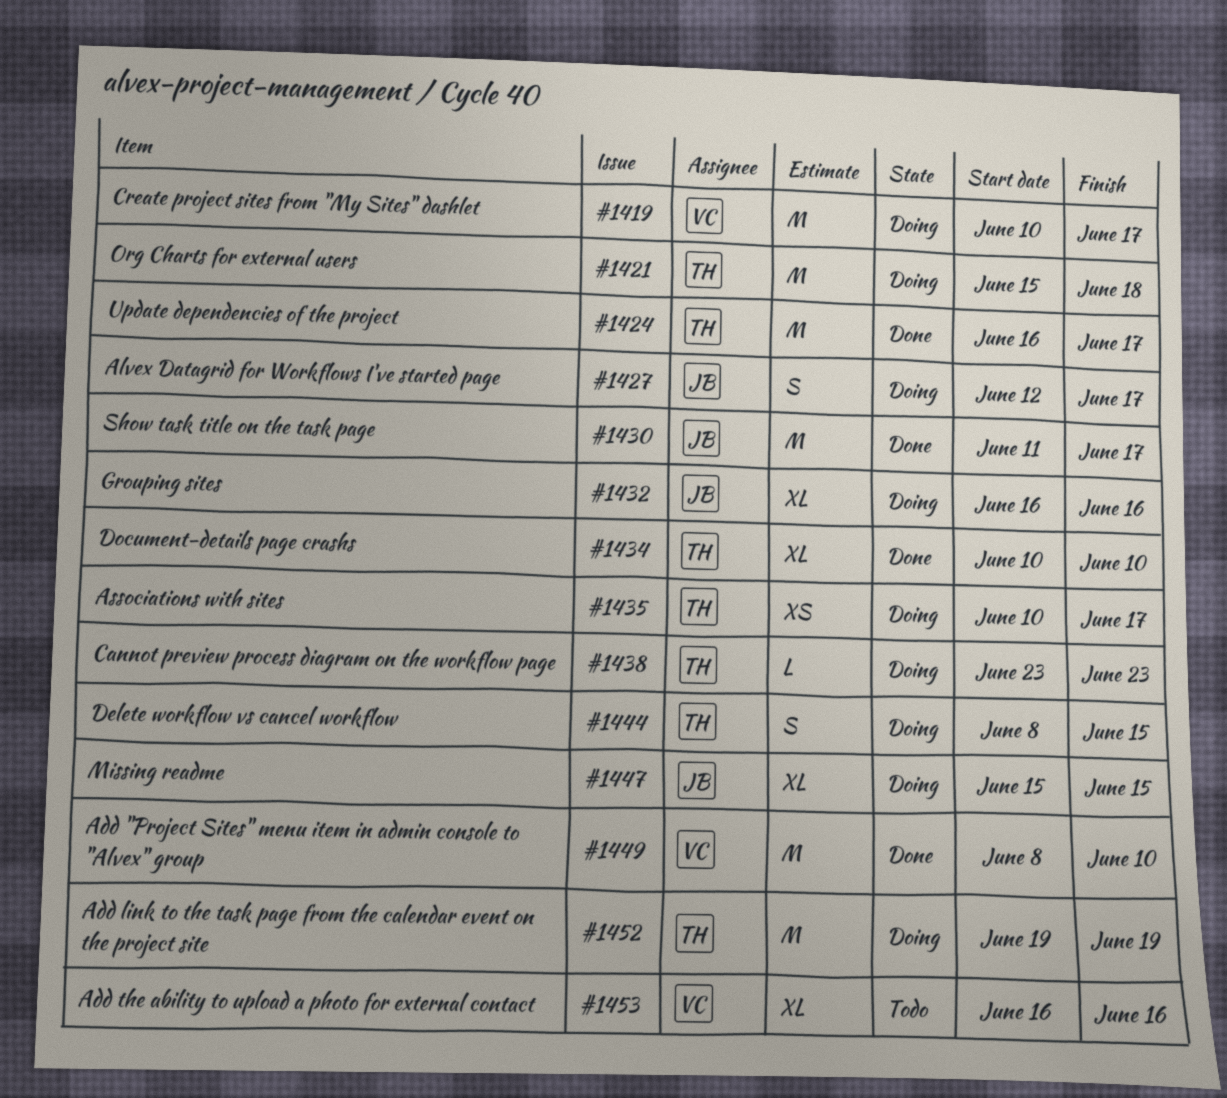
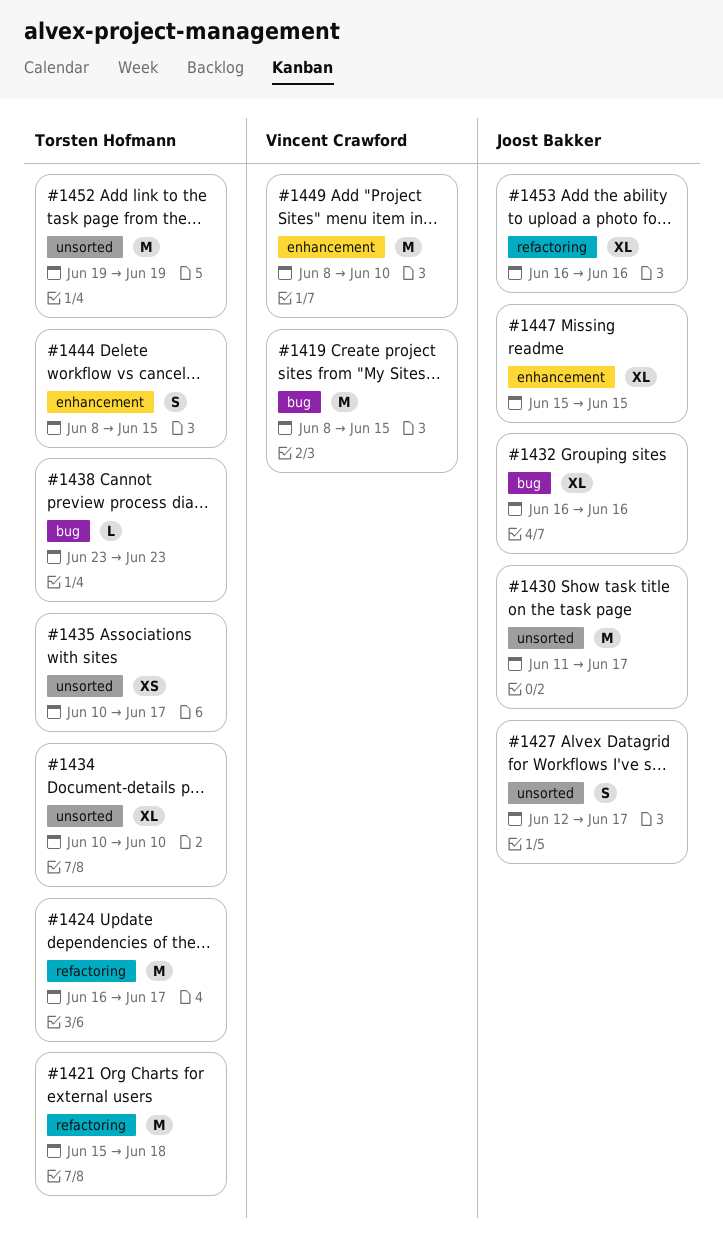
#1419, start: Jun 10 -> Jun 8
#1419, due: Jun 17 -> Jun 15
#1453, owner: Vincent Crawford -> Joost Bakker

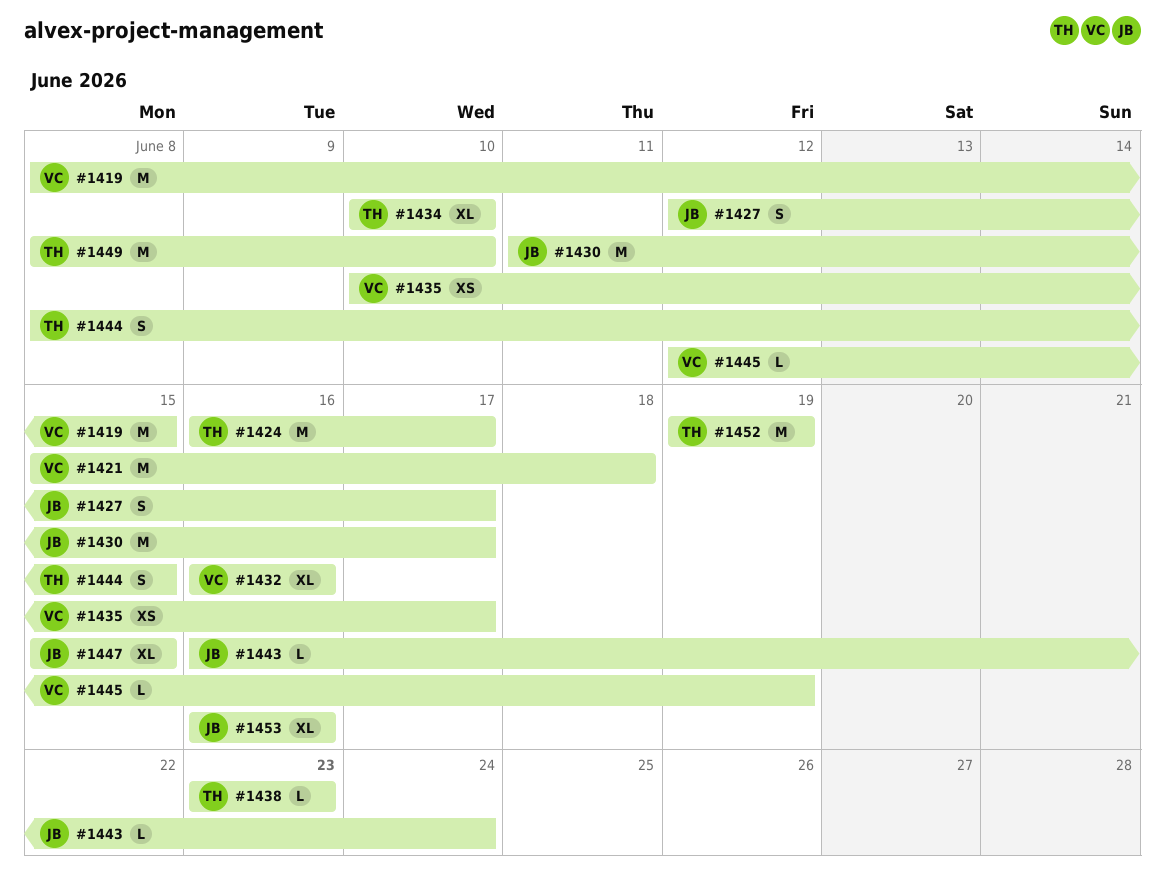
#1421, owner: Torsten Hofmann -> Vincent Crawford
#1432, owner: Joost Bakker -> Vincent Crawford
#1435, owner: Torsten Hofmann -> Vincent Crawford
#1443: none -> present
#1445: none -> present
#1449, owner: Vincent Crawford -> Torsten Hofmann

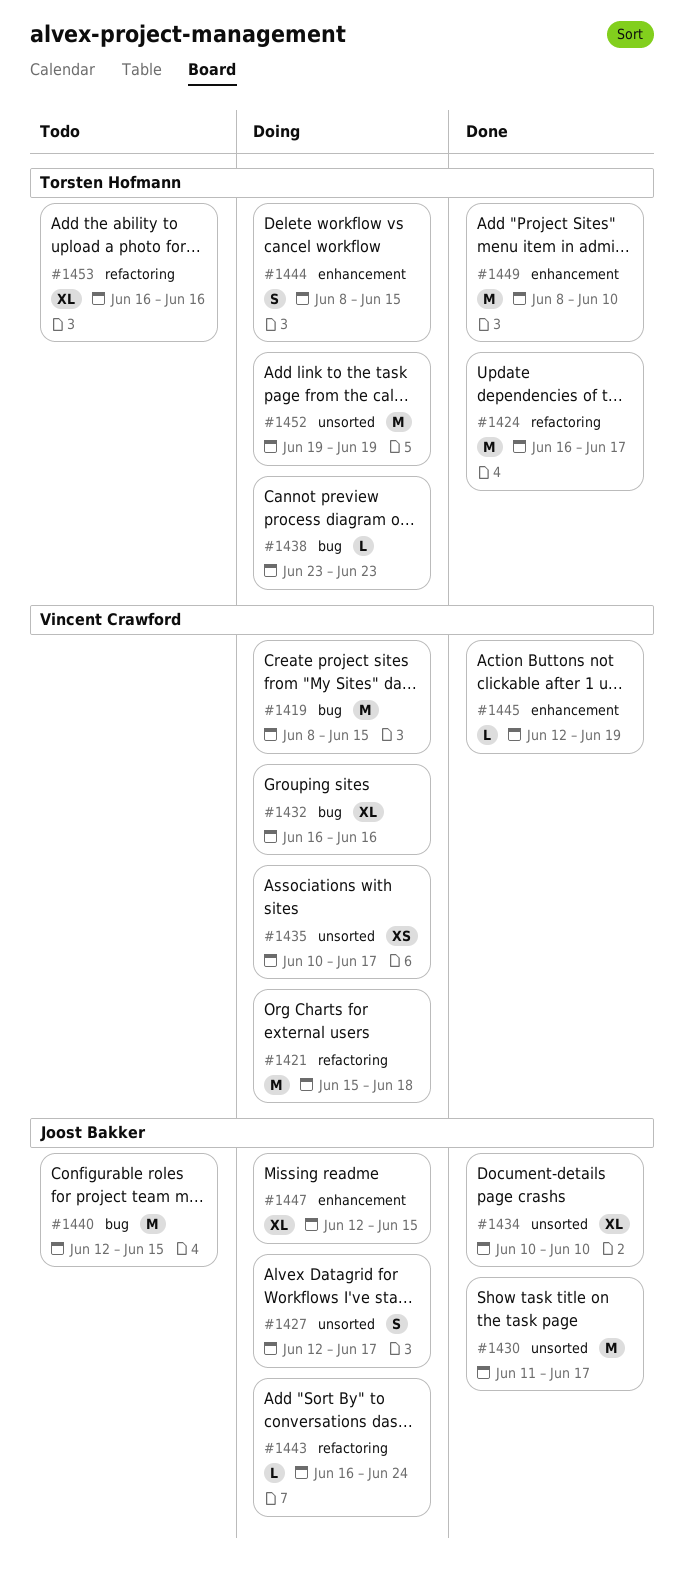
#1434, owner: Torsten Hofmann -> Joost Bakker
#1440: none -> present
#1447, start: Jun 15 -> Jun 12
#1453, owner: Joost Bakker -> Torsten Hofmann

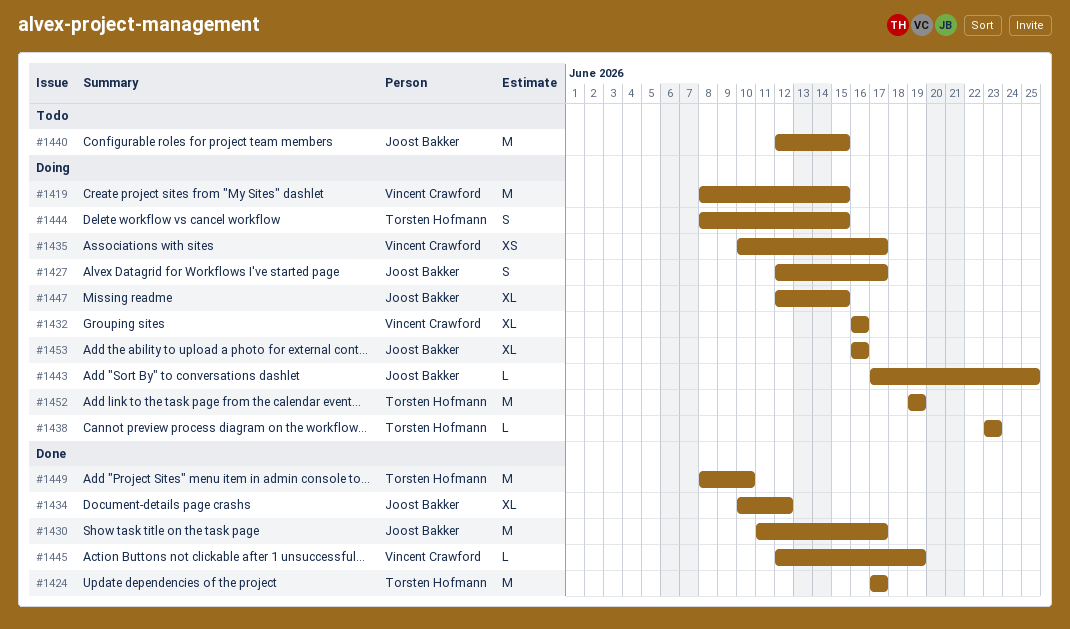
#1421: present -> none
#1424, start: Jun 16 -> Jun 17
#1434, due: Jun 10 -> Jun 12
#1443, start: Jun 16 -> Jun 17
#1443, due: Jun 24 -> Jun 25
#1453, status: Todo -> Doing
#1453, owner: Torsten Hofmann -> Joost Bakker

